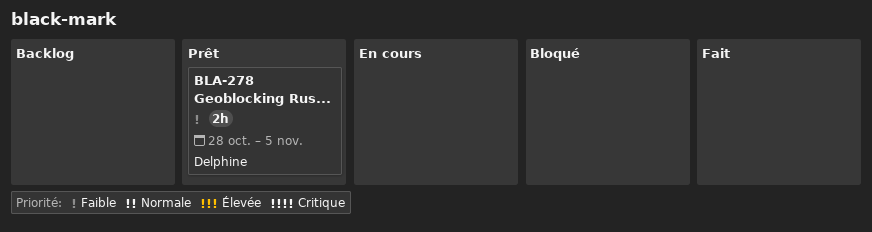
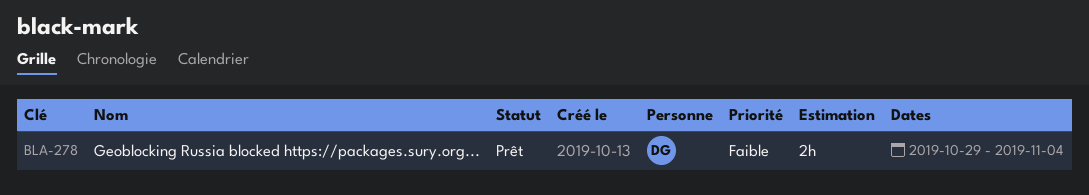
BLA-278, start: Oct 28 -> Oct 29
BLA-278, due: Nov 5 -> Nov 4

